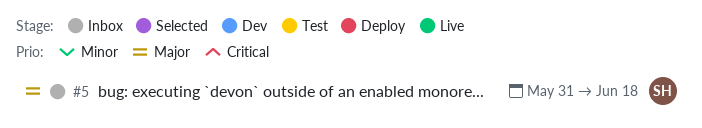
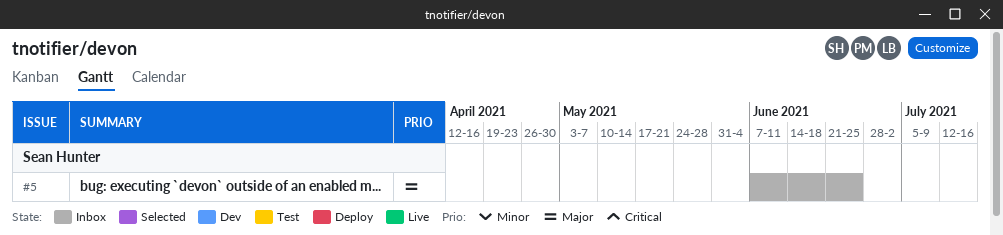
#5, start: May 31 -> Jun 7
#5, due: Jun 18 -> Jun 25

